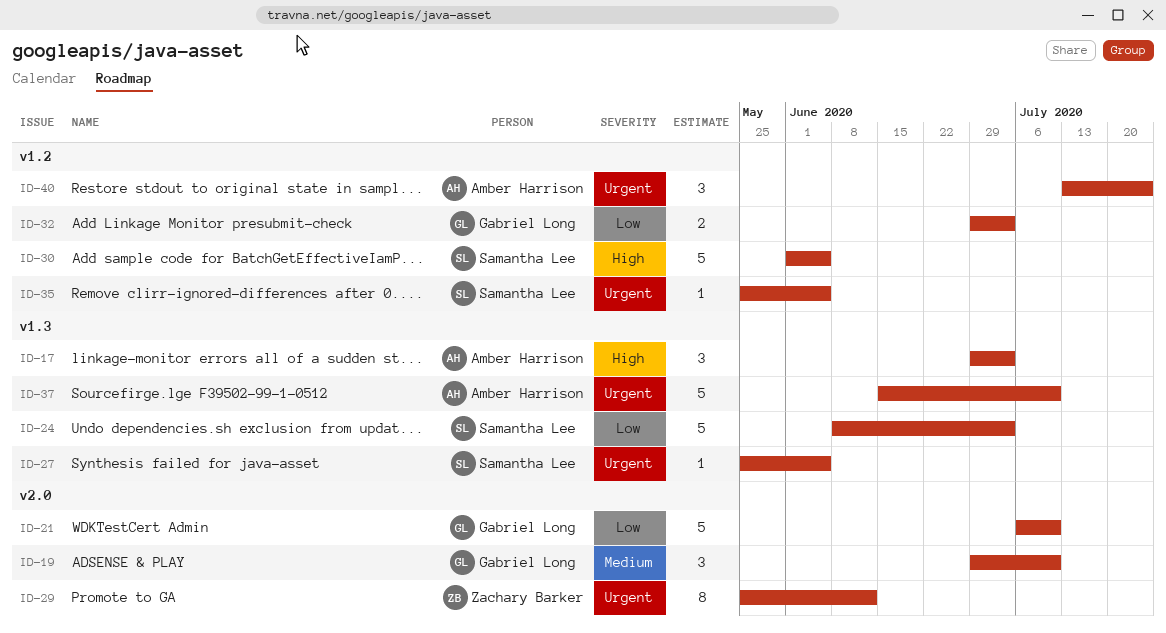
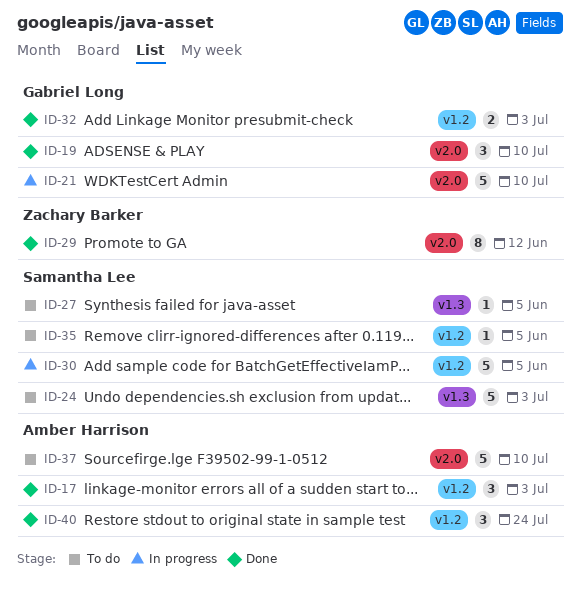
ID-17, label: v1.3 -> v1.2
ID-37, label: v1.3 -> v2.0

